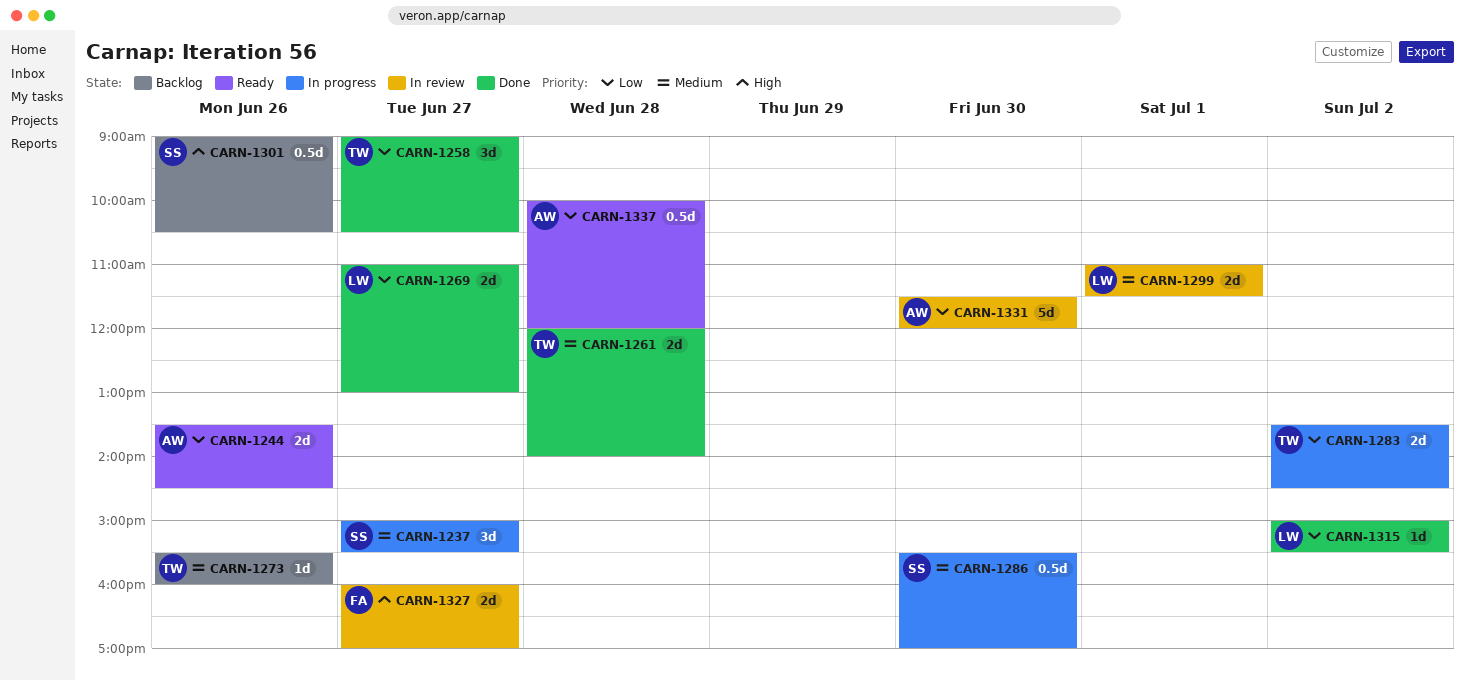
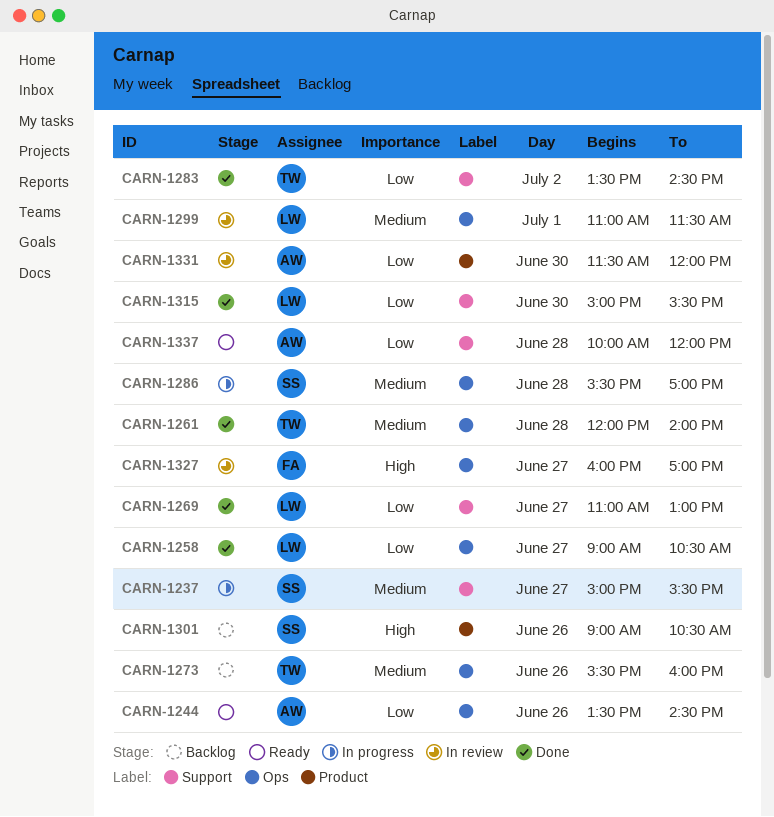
CARN-1258, owner: TW -> LW
CARN-1283, status: In progress -> Done
CARN-1286, day: Jun 30 -> Jun 28
CARN-1315, day: Jul 2 -> Jun 30

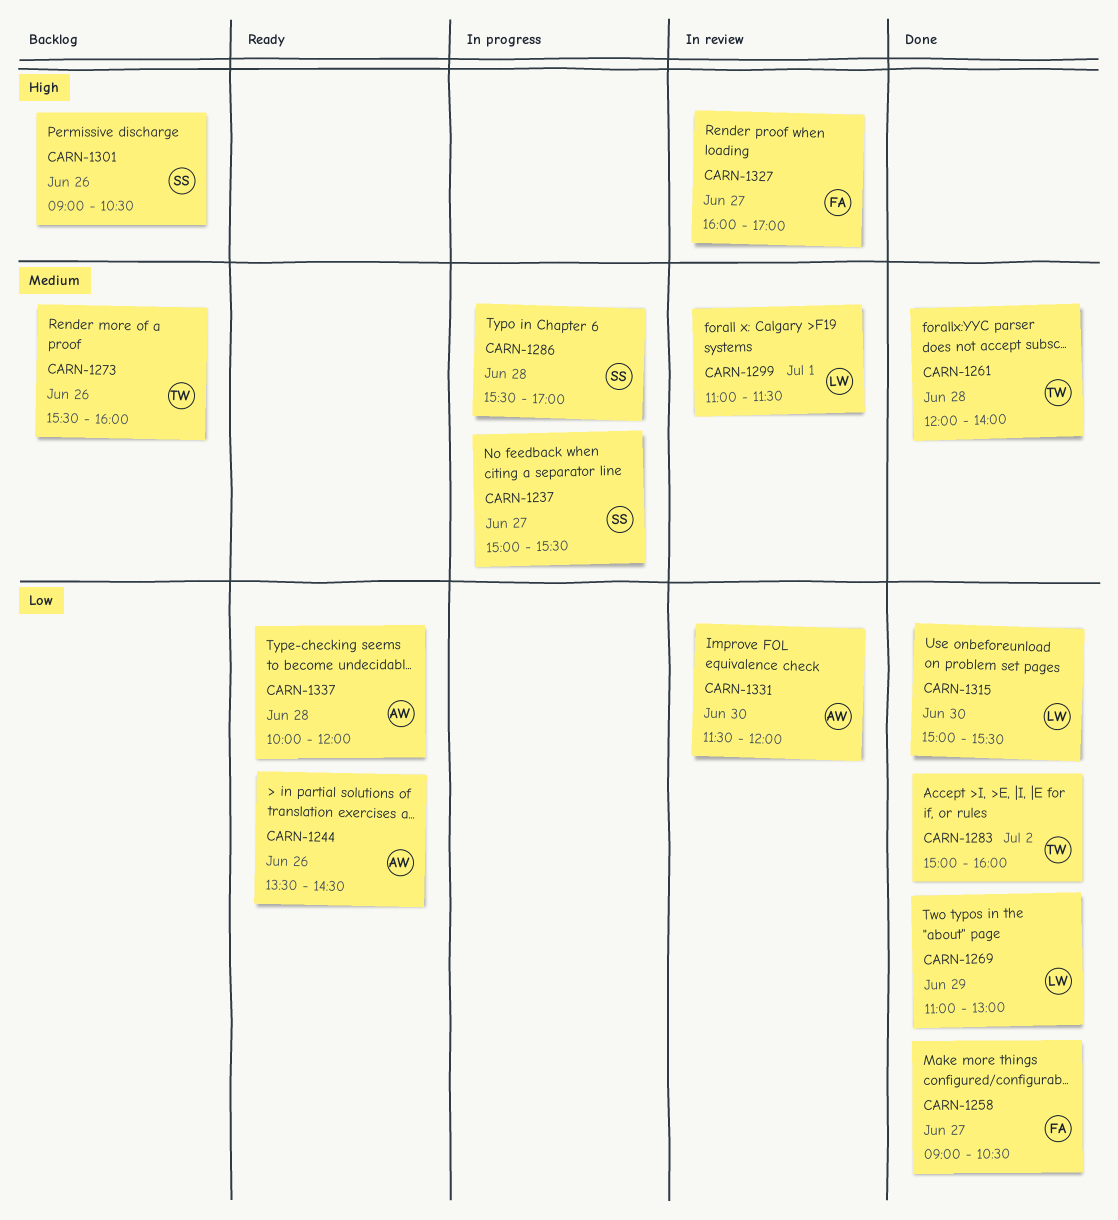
CARN-1258, owner: LW -> FA
CARN-1269, day: Jun 27 -> Jun 29
CARN-1283, begins: 13:30 -> 15:00
CARN-1283, ends: 14:30 -> 16:00

